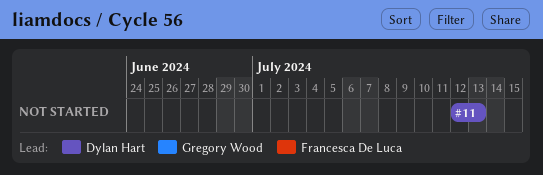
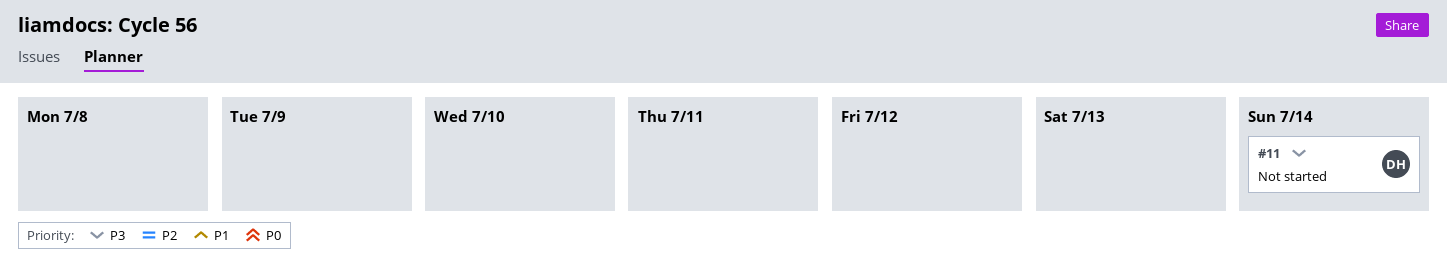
#11, due: Jul 13 -> Jul 14

